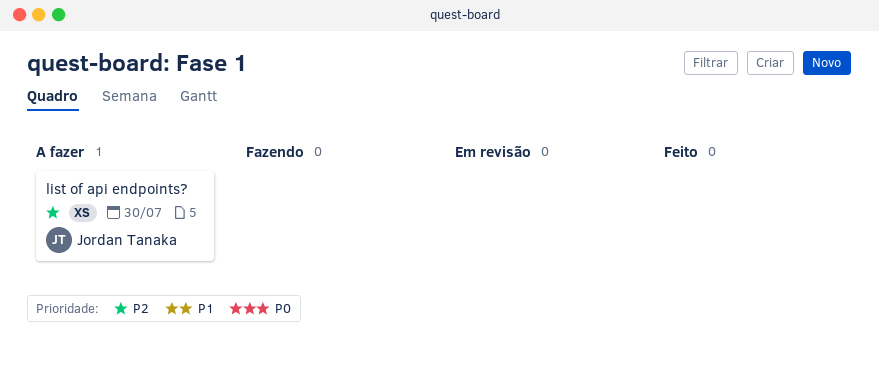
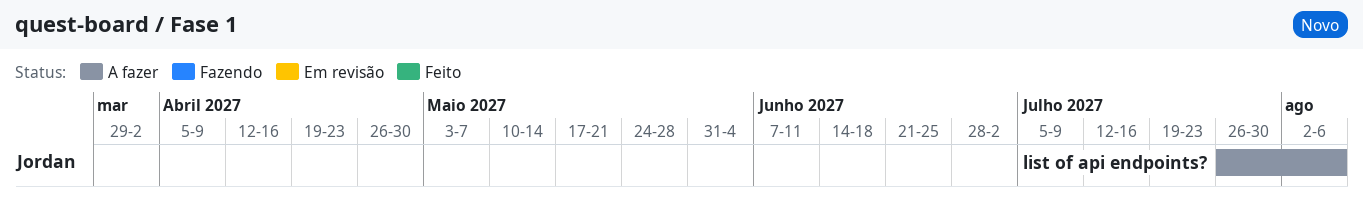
list of api endpoints?, due: Jul 30 -> Aug 6

